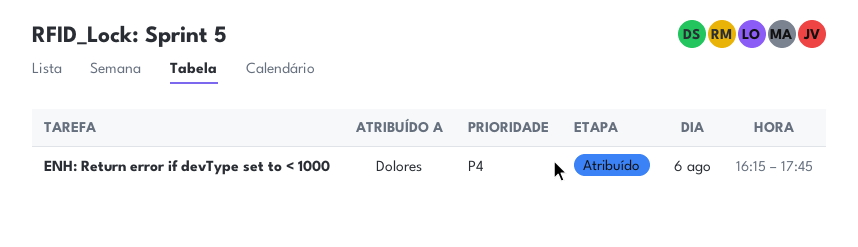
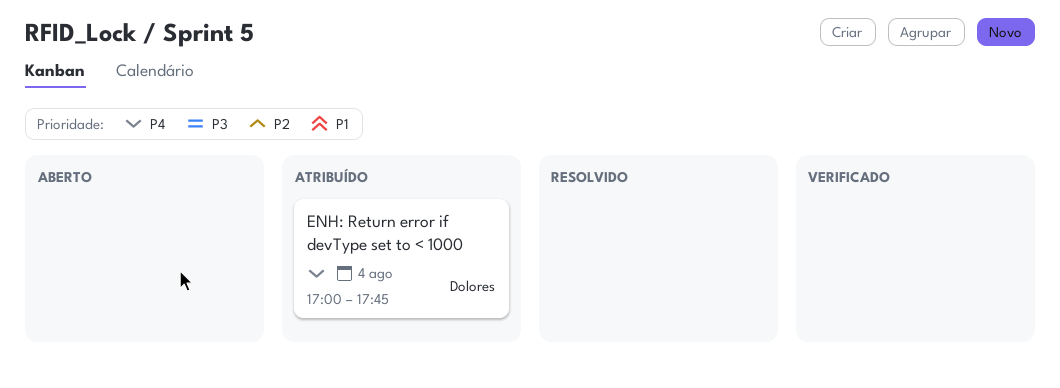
ENH: Return error if devType set to < 1000, day: Aug 6 -> Aug 4
ENH: Return error if devType set to < 1000, begins: 16:15 -> 17:00

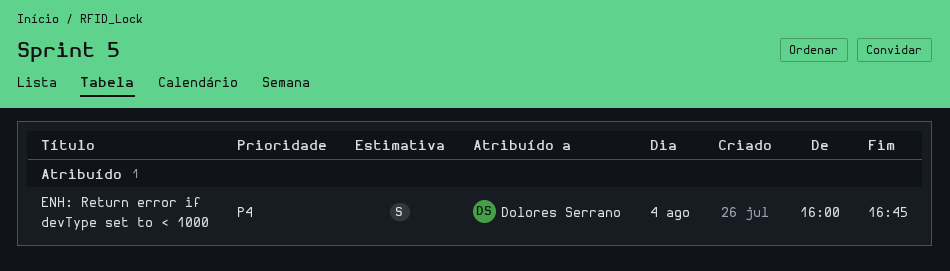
ENH: Return error if devType set to < 1000, begins: 17:00 -> 16:00
ENH: Return error if devType set to < 1000, ends: 17:45 -> 16:45

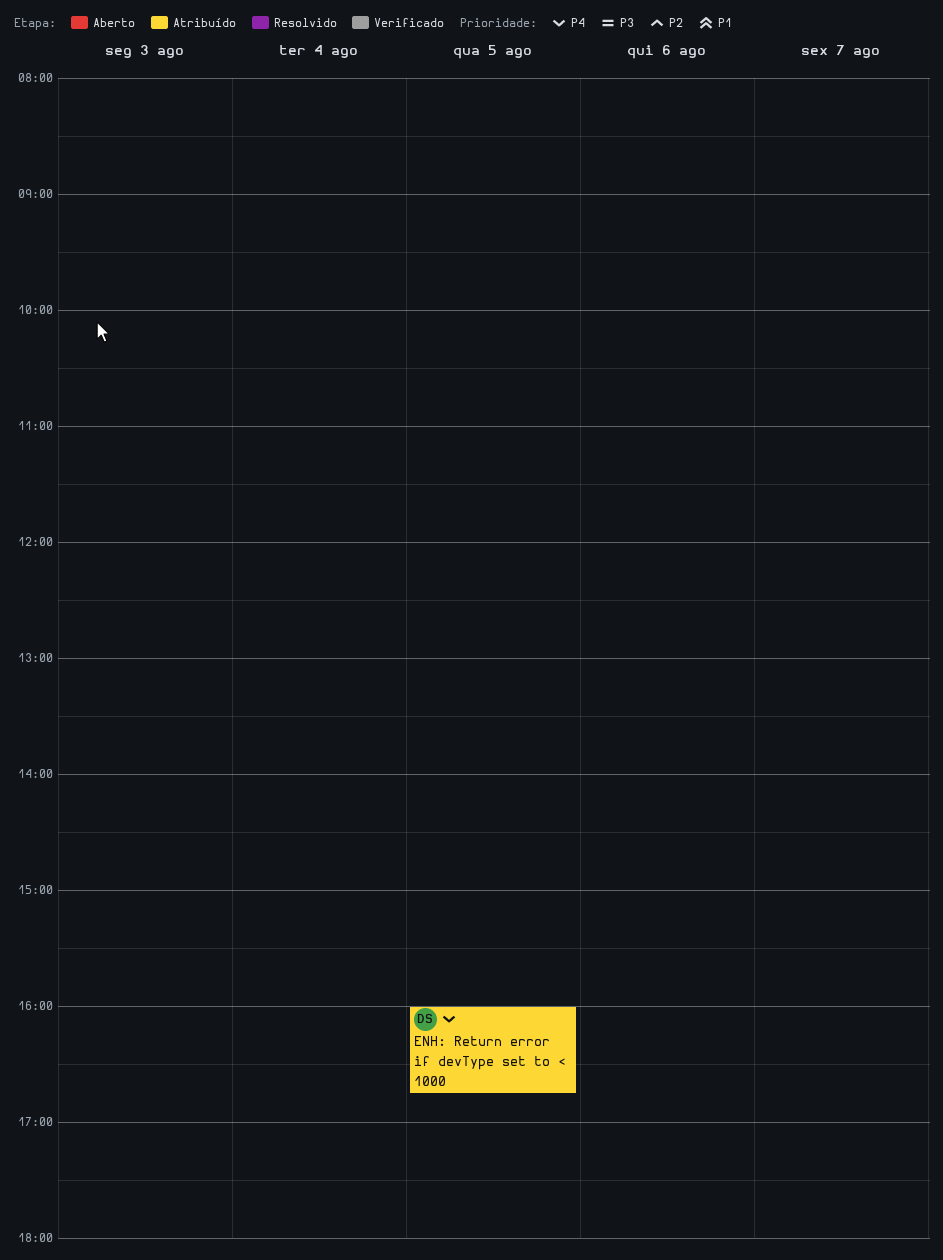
ENH: Return error if devType set to < 1000, day: Aug 4 -> Aug 5

